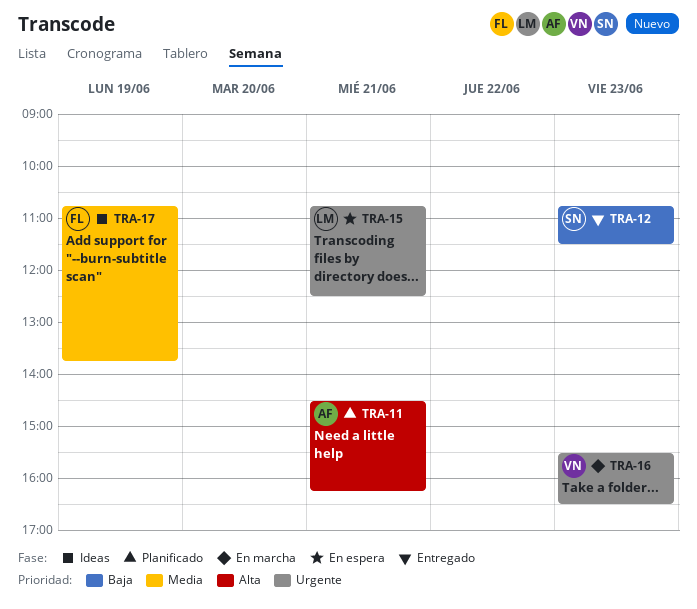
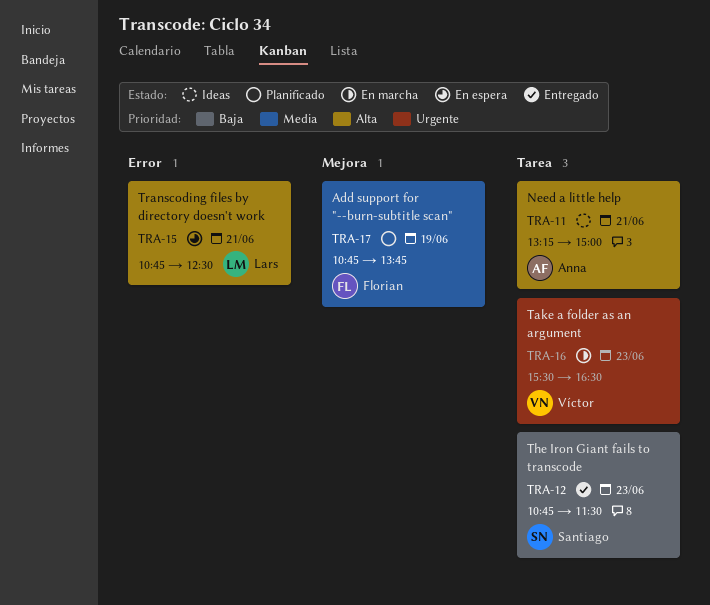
TRA-11, status: Planificado -> Ideas
TRA-11, begins: 14:30 -> 13:15
TRA-11, ends: 16:15 -> 15:00
TRA-15, priority: Urgente -> Alta
TRA-17, status: Ideas -> Planificado

